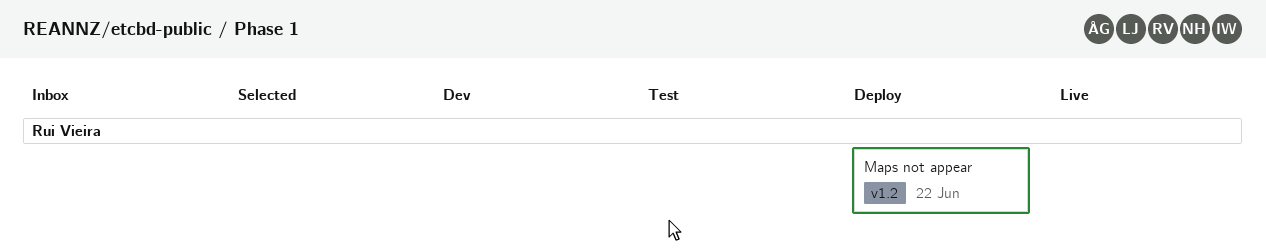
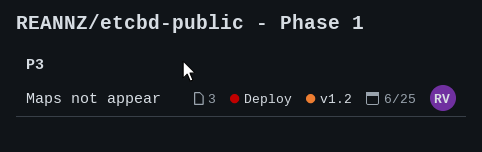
Maps not appear, due: Jun 22 -> Jun 25

